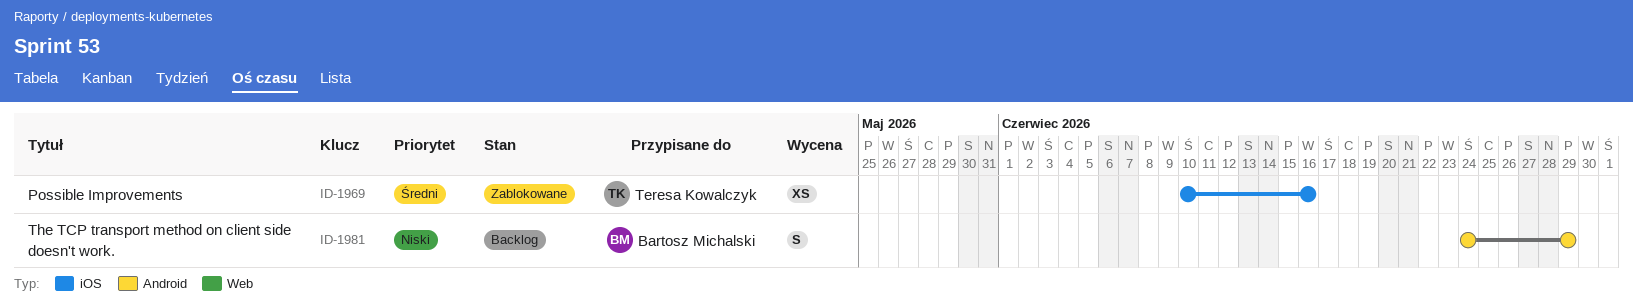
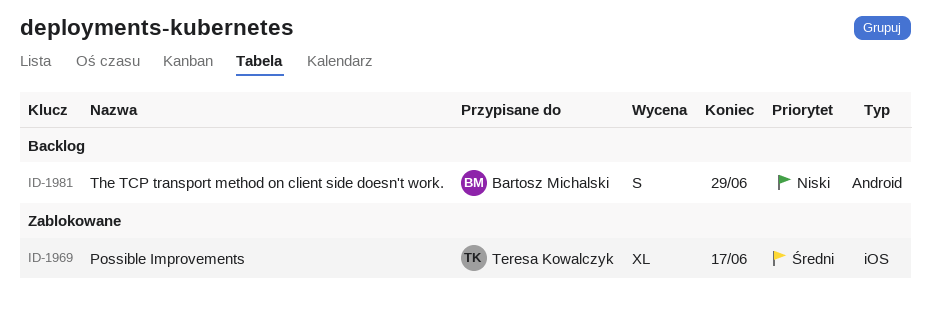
ID-1969, estimate: XS -> XL
ID-1969, due: Jun 16 -> Jun 17

